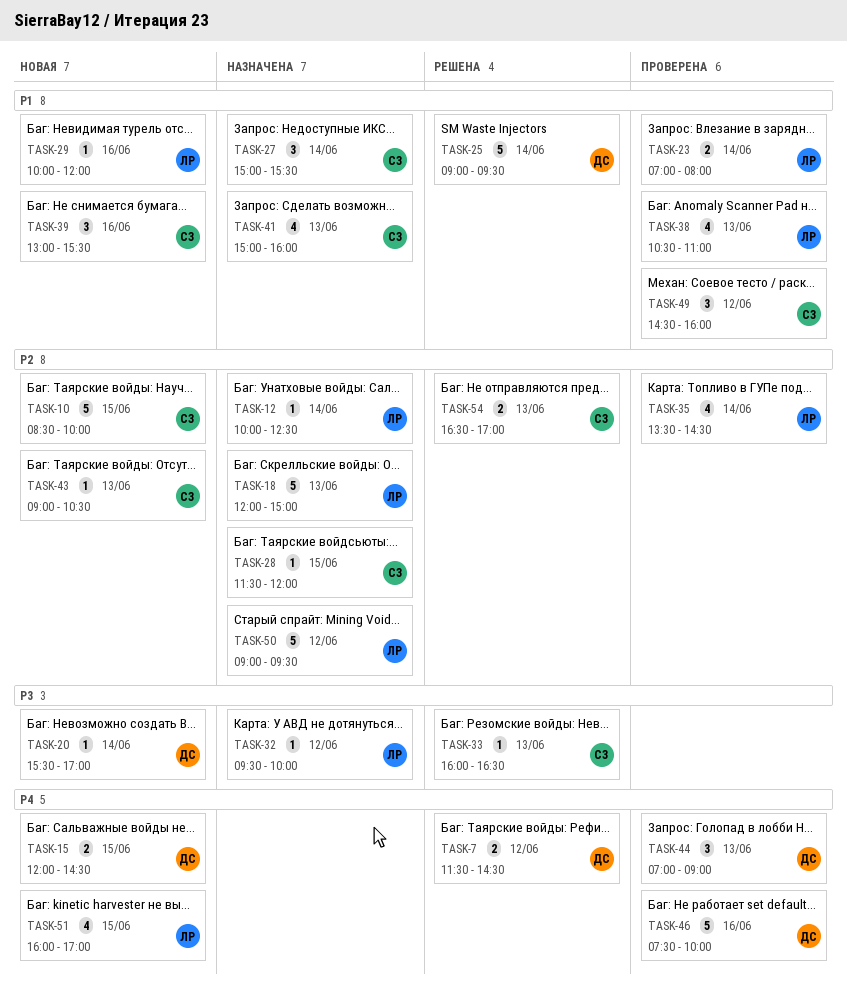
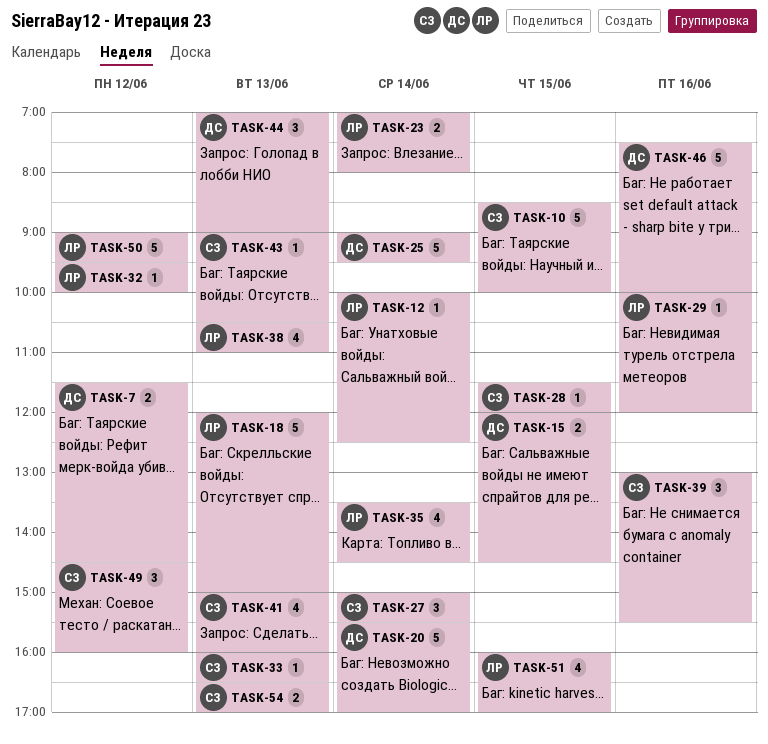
TASK-20, estimate: 1 -> 5

